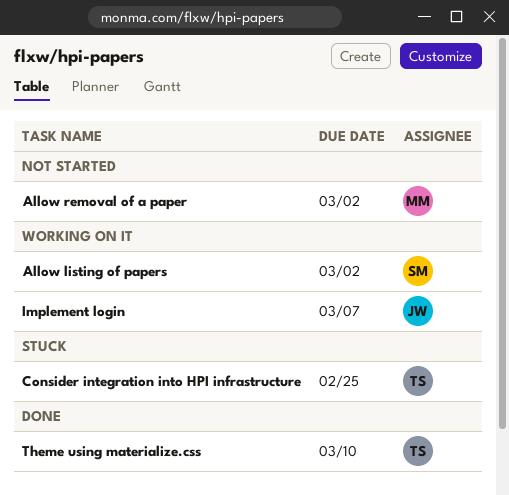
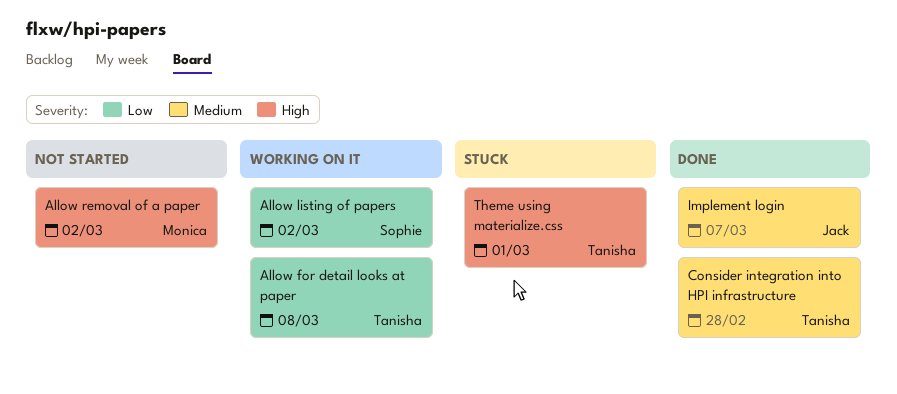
Allow for detail looks at paper: none -> present
Consider integration into HPI infrastructure, status: Stuck -> Done
Consider integration into HPI infrastructure, due: Feb 25 -> Feb 28
Implement login, status: Working on it -> Done
Theme using materialize.css, status: Done -> Stuck
Theme using materialize.css, due: Mar 10 -> Mar 1

